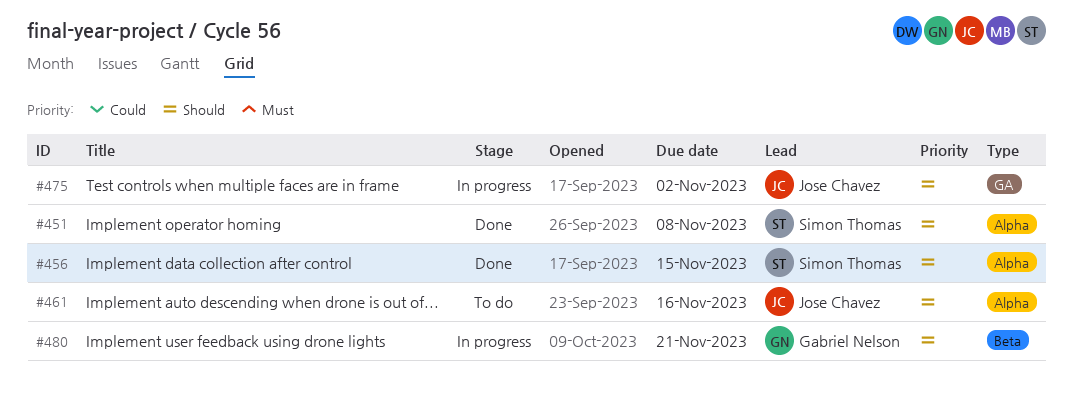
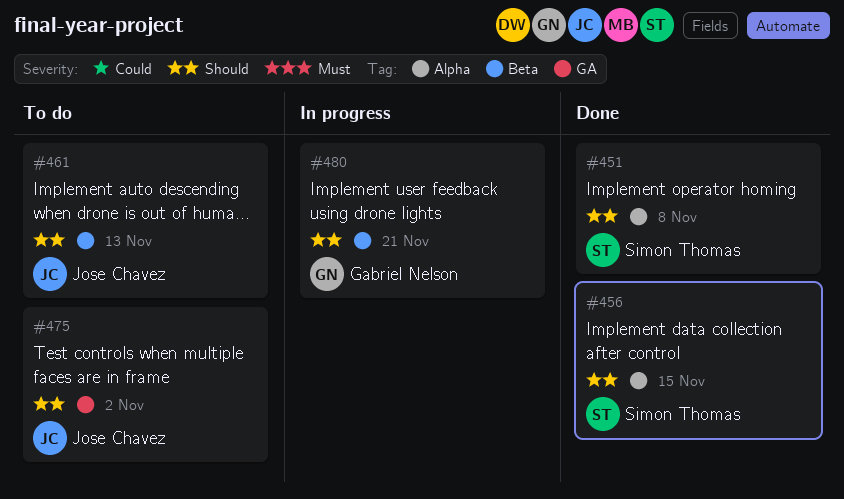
#461, label: Alpha -> Beta
#461, due: Nov 16 -> Nov 13
#475, status: In progress -> To do

